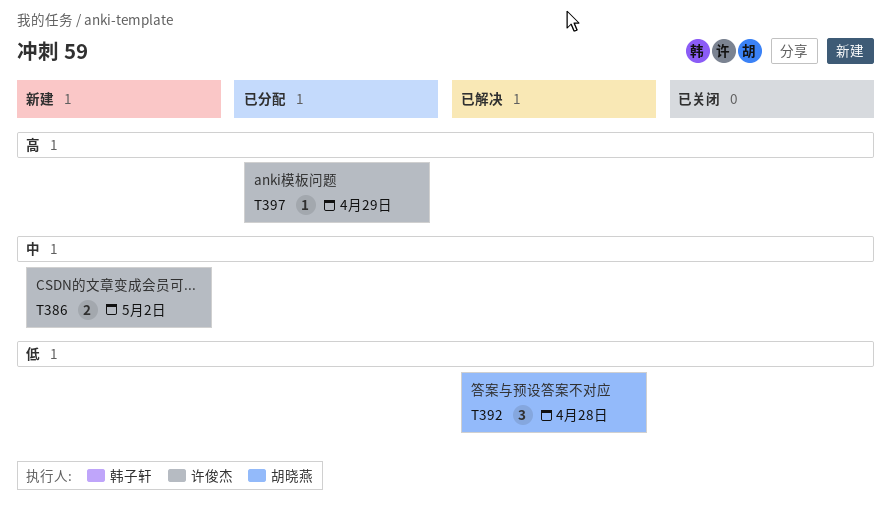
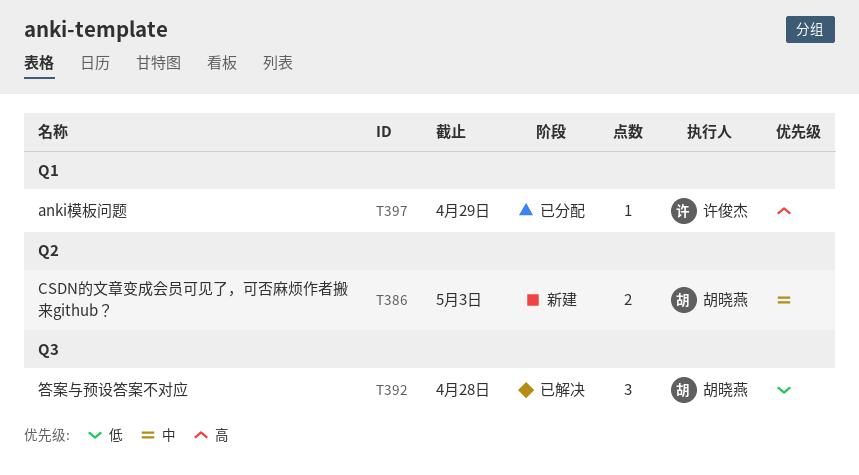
T386, owner: 许俊杰 -> 胡晓燕
T386, due: May 2 -> May 3

